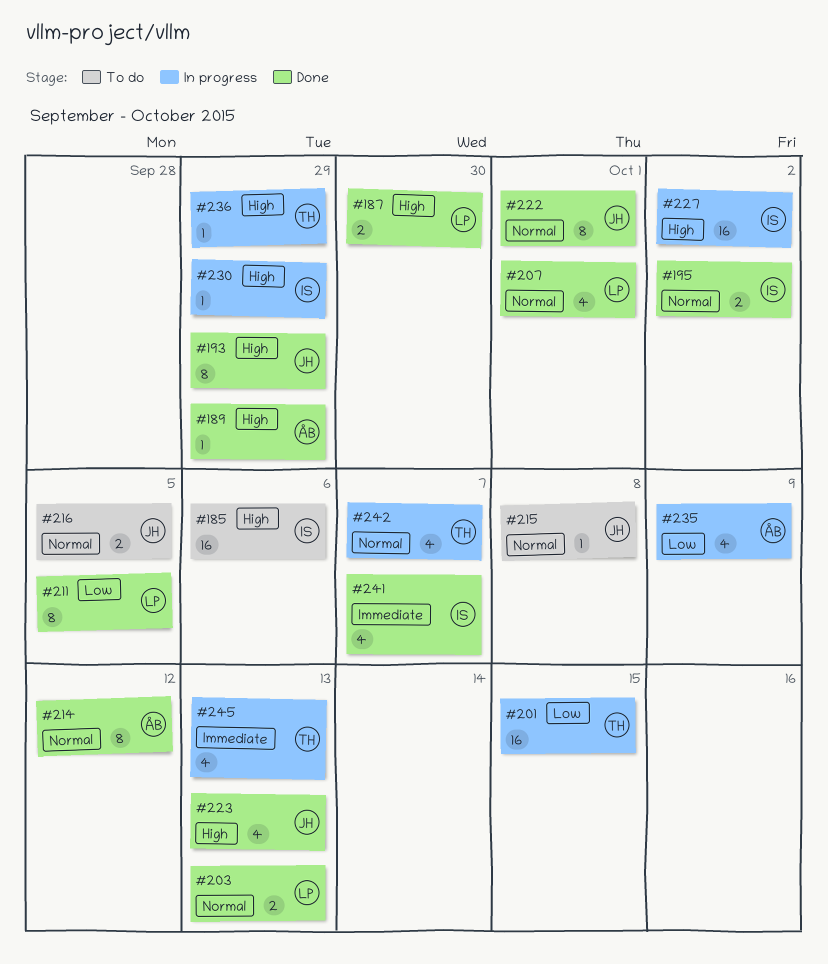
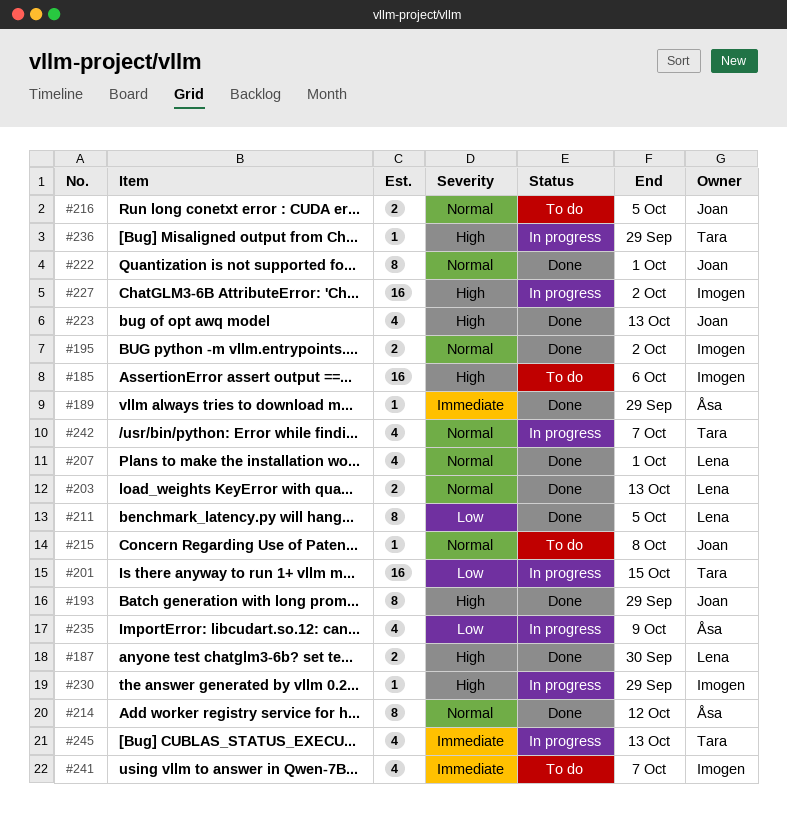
#189, priority: High -> Immediate
#241, status: Done -> To do

